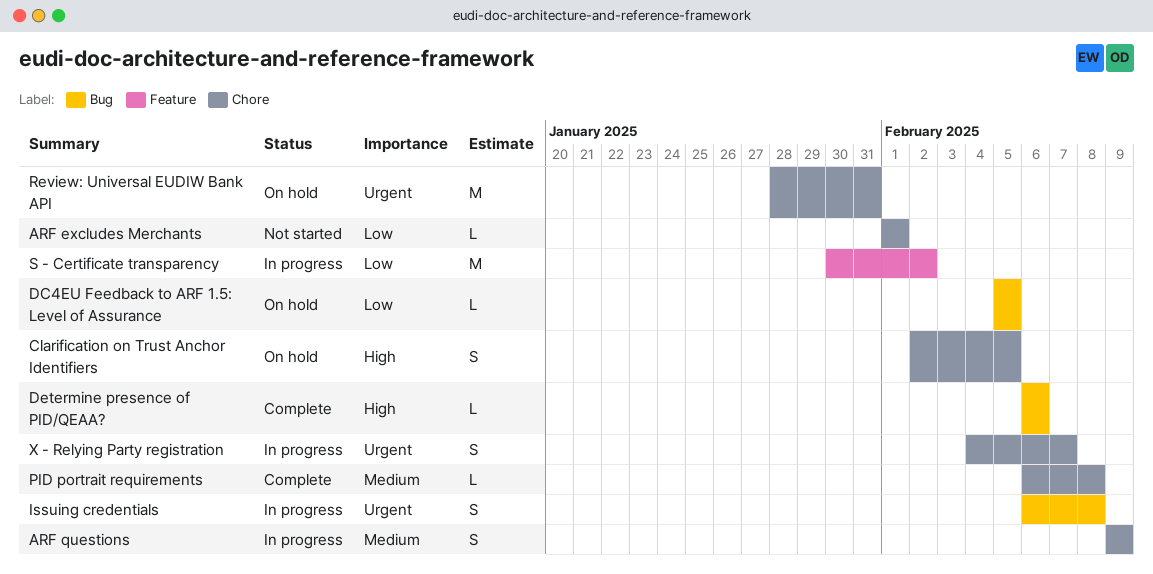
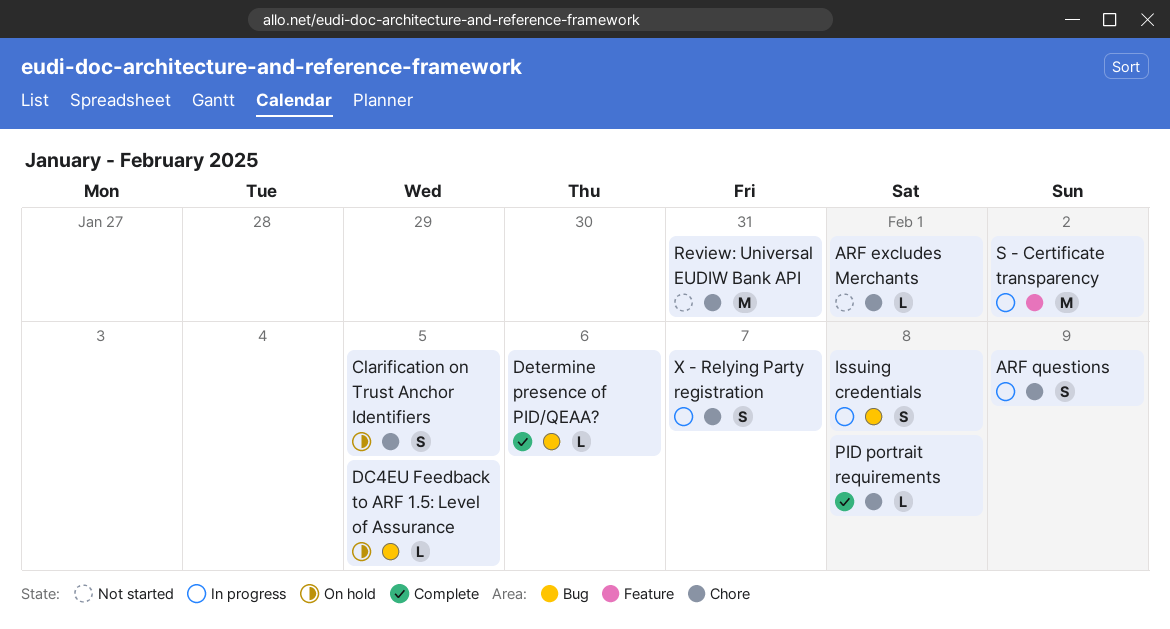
Review: Universal EUDIW Bank API, status: On hold -> Not started

